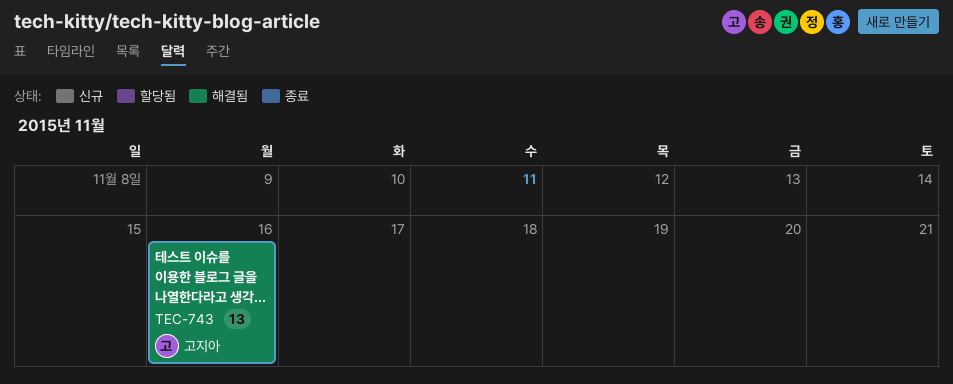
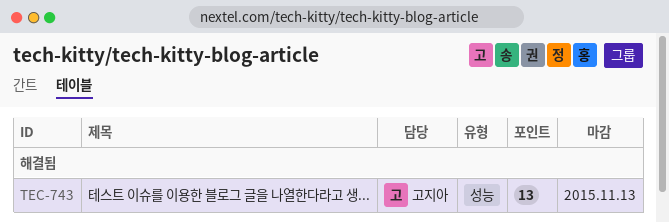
TEC-743, due: Nov 16 -> Nov 13

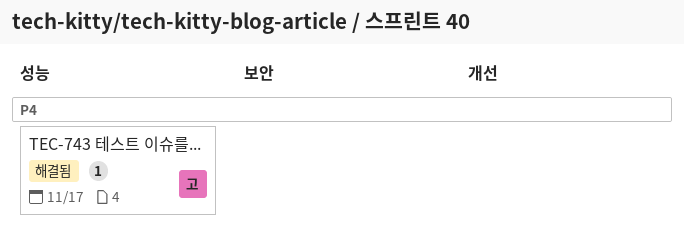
TEC-743, estimate: 13 -> 1
TEC-743, due: Nov 13 -> Nov 17

